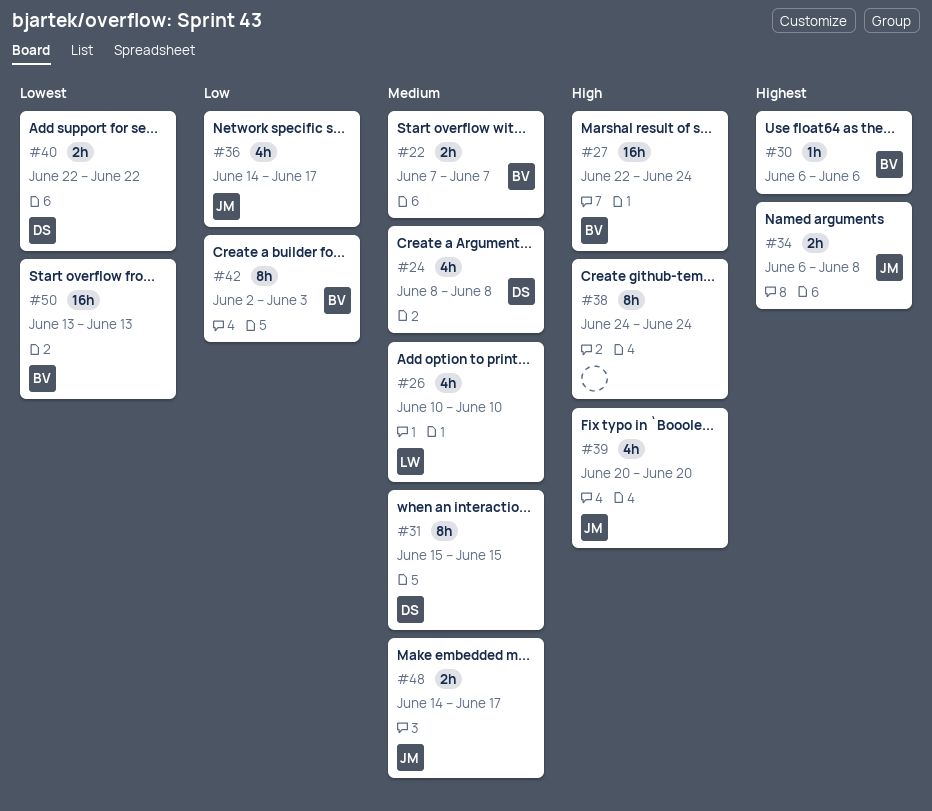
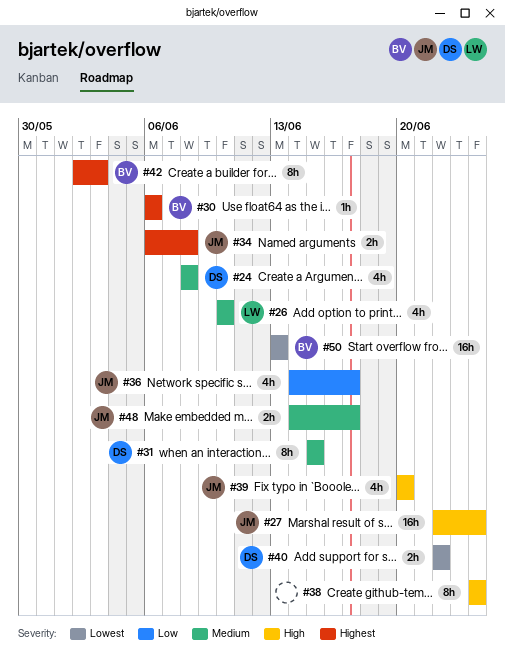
#22: present -> none
#27, owner: BV -> JM
#42, priority: Low -> Highest

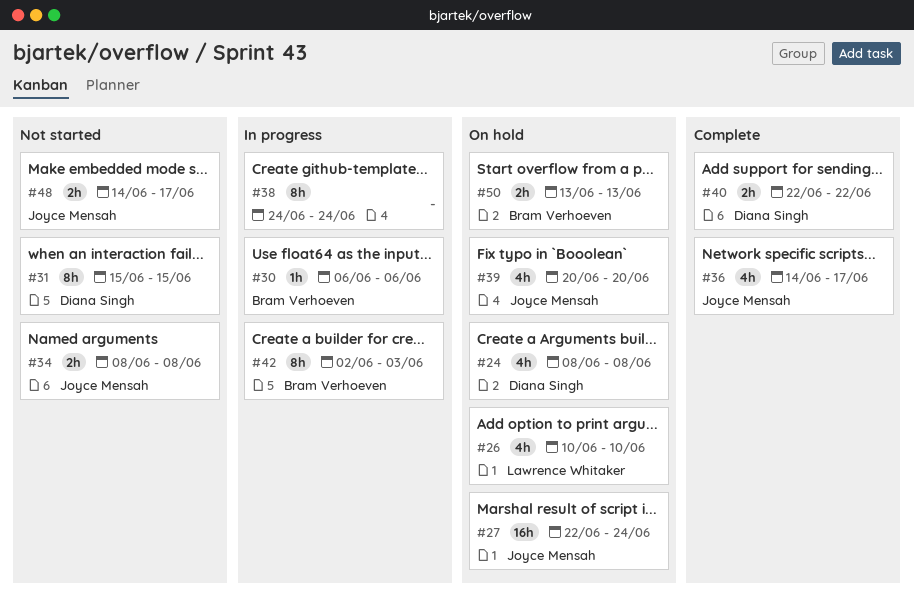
#34, start: Jun 6 -> Jun 8
#50, estimate: 16h -> 2h

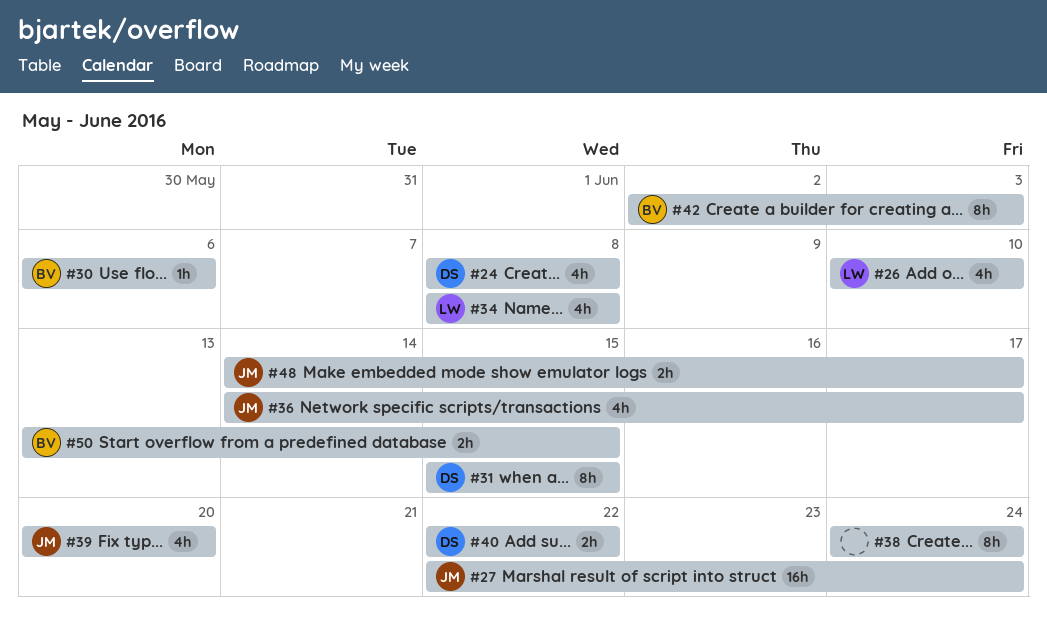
#34, owner: Joyce Mensah -> Lawrence Whitaker
#34, estimate: 2h -> 4h
#50, due: Jun 13 -> Jun 15

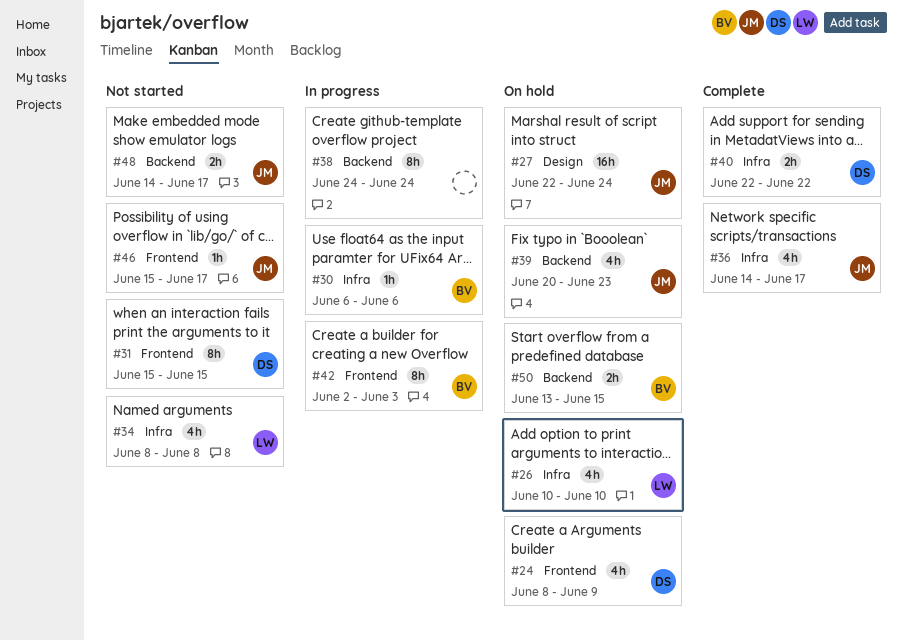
#24, due: Jun 8 -> Jun 9
#39, due: Jun 20 -> Jun 23
#46: none -> present

